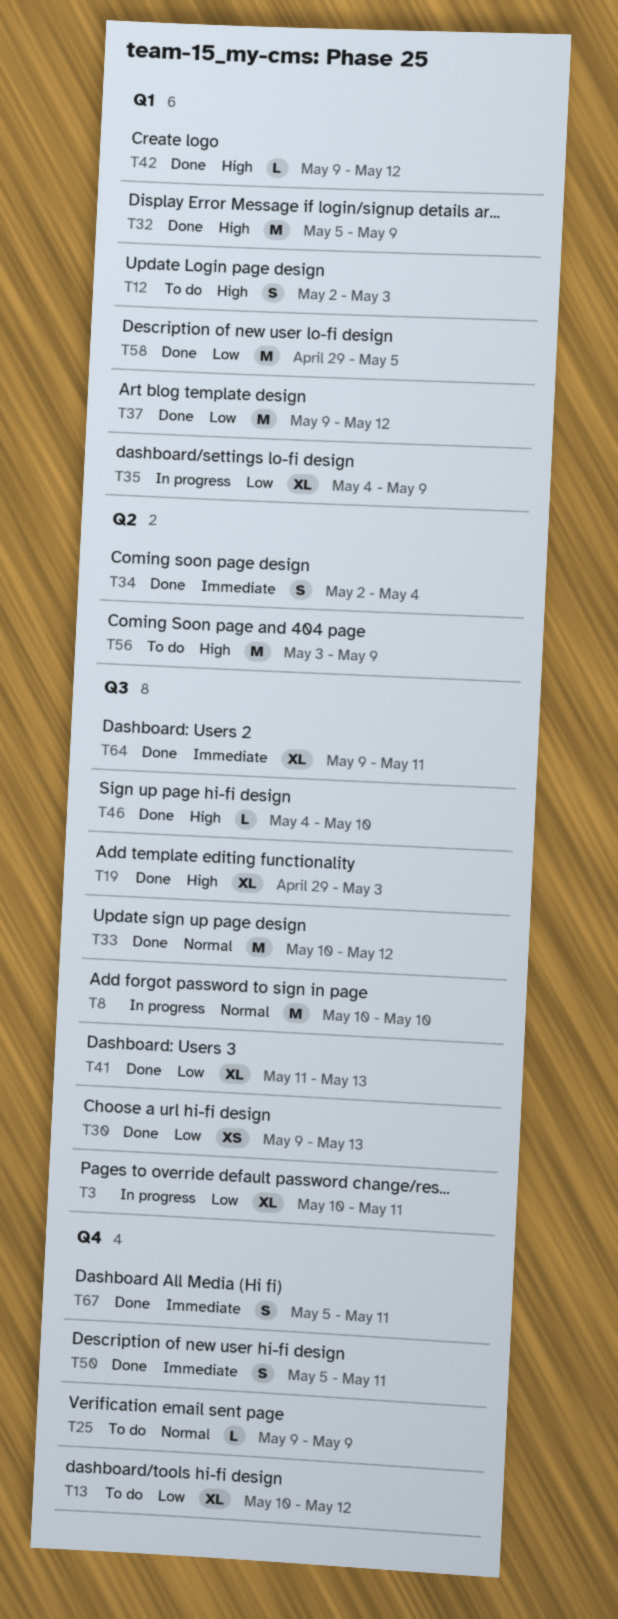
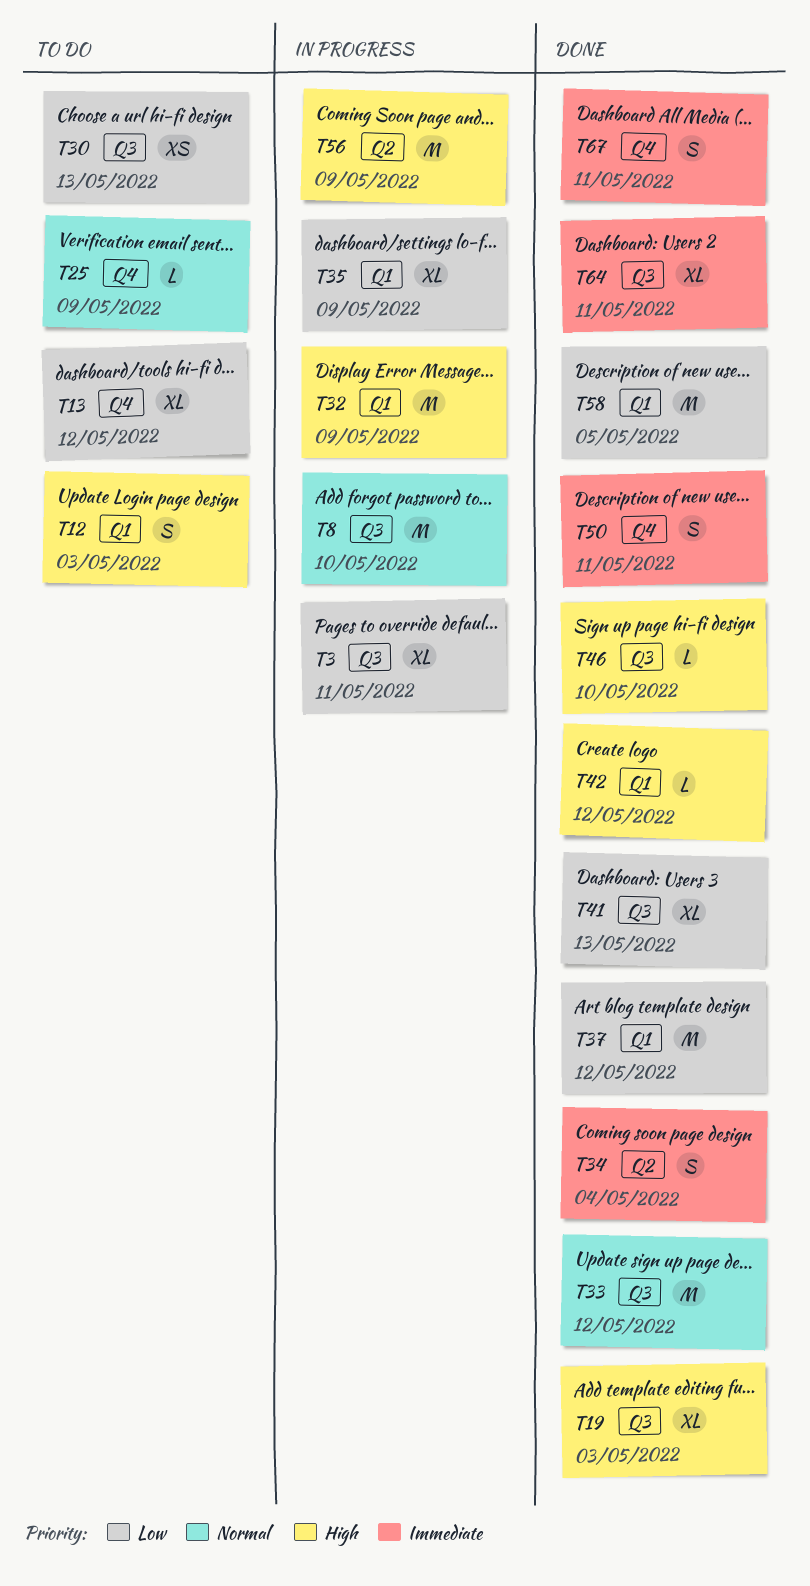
T30, status: Done -> To do
T32, status: Done -> In progress
T56, status: To do -> In progress

